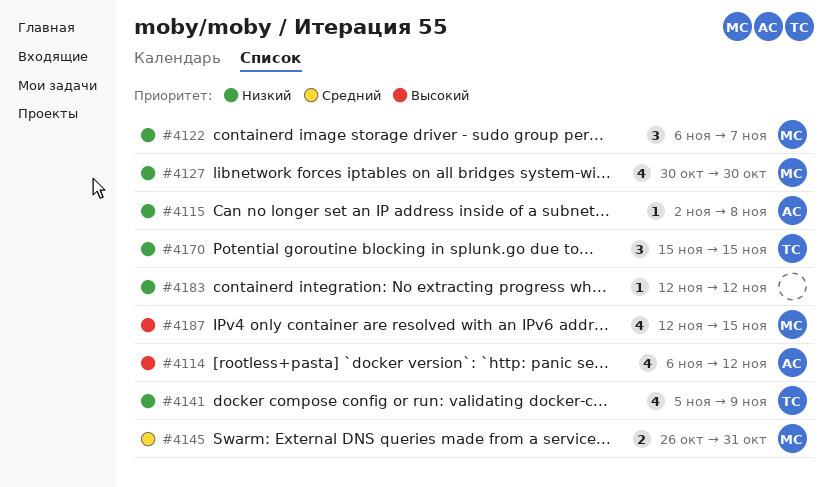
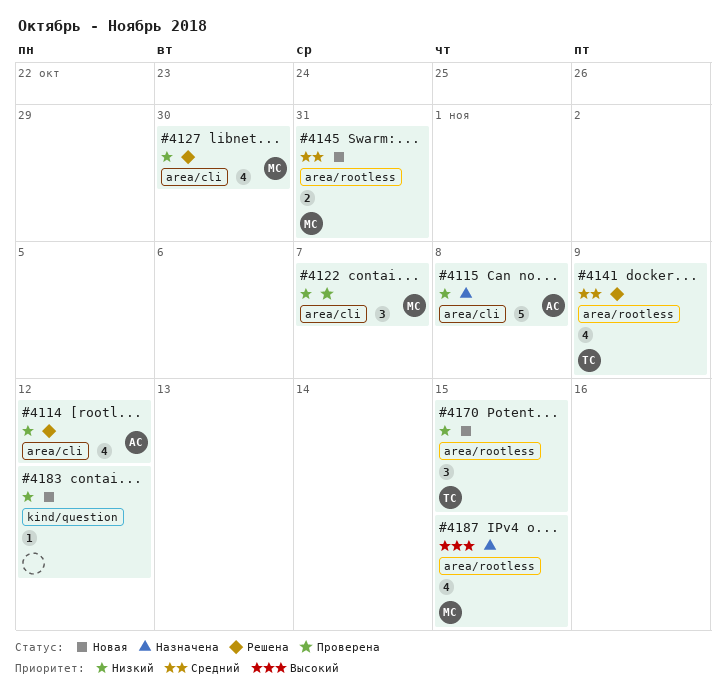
#4114, priority: Высокий -> Низкий
#4115, estimate: 1 -> 5
#4141, priority: Низкий -> Средний

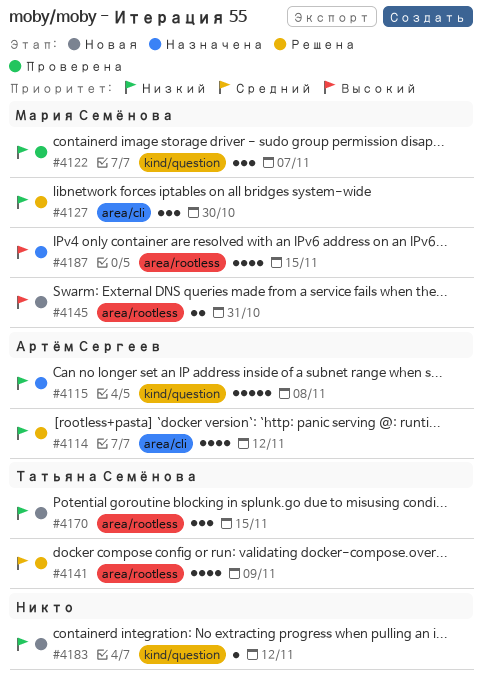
#4115, label: area/cli -> kind/question
#4122, label: area/cli -> kind/question
#4127, estimate: 4 -> 3
#4145, priority: Средний -> Высокий

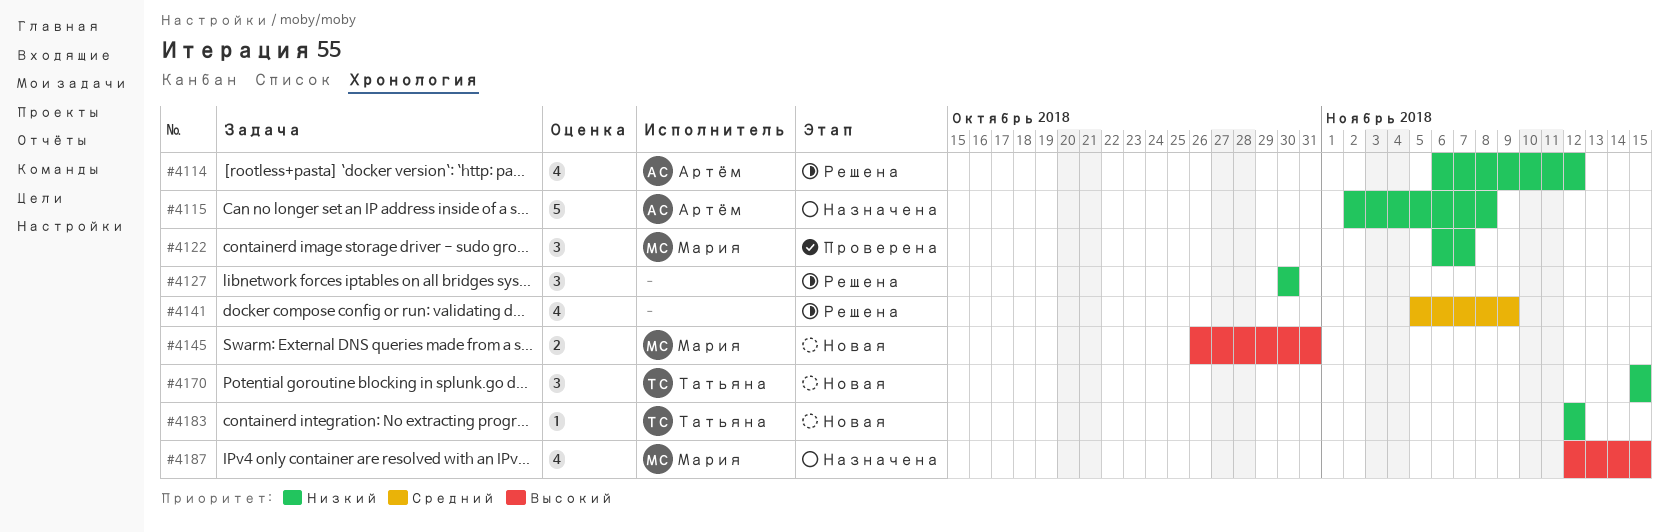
#4127, owner: Мария Семёнова -> none
#4141, owner: Татьяна Семёнова -> none
#4183, owner: none -> Татьяна Семёнова

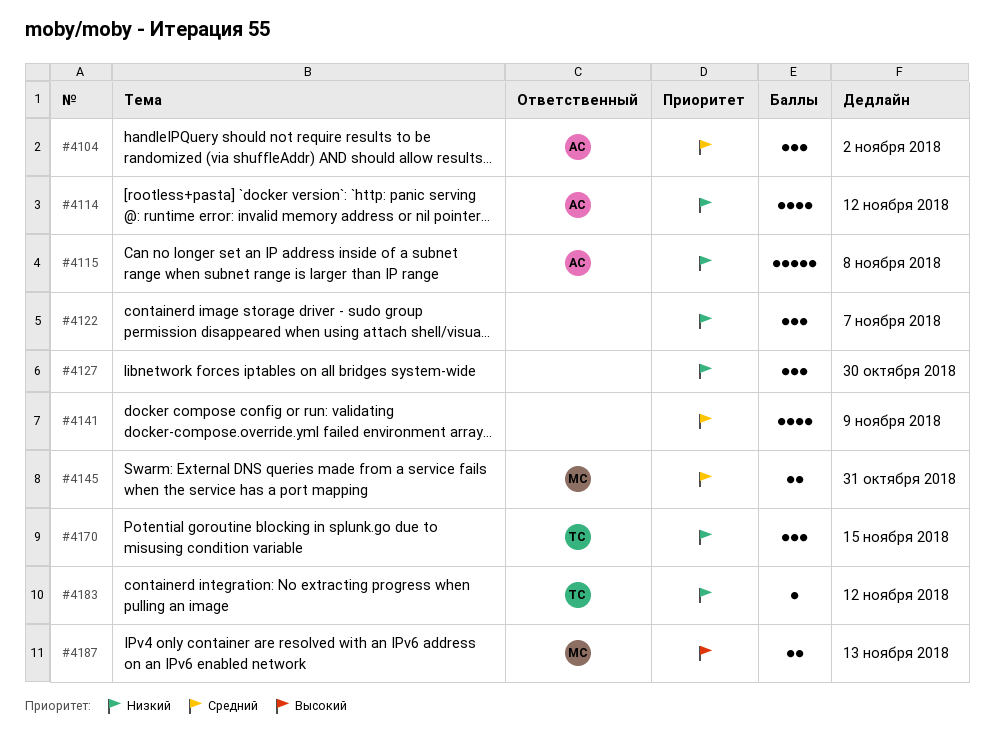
#4104: none -> present
#4122, owner: Мария -> none
#4145, priority: Высокий -> Средний
#4187, estimate: 4 -> 2
#4187, due: Nov 15 -> Nov 13

